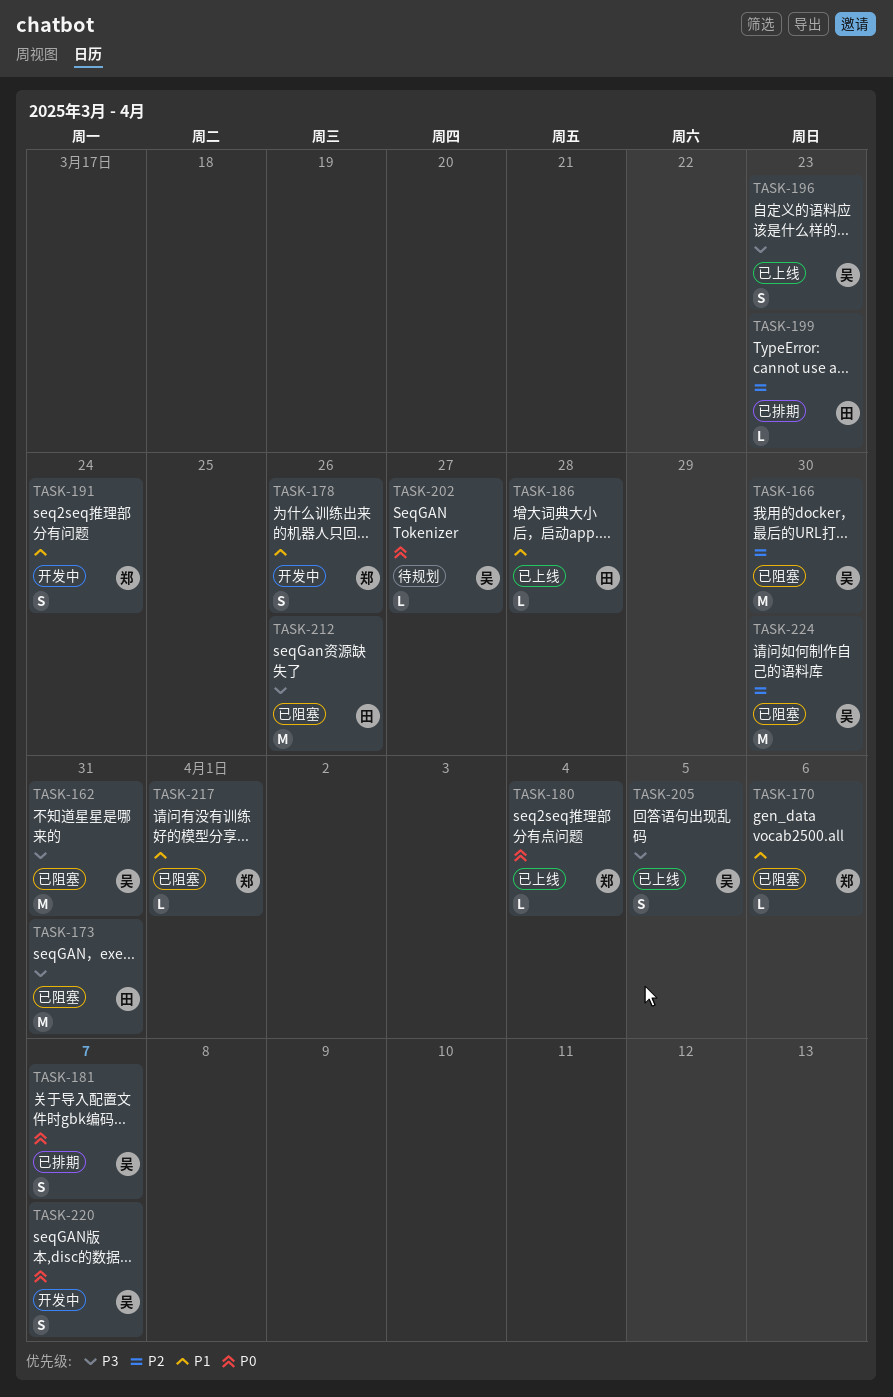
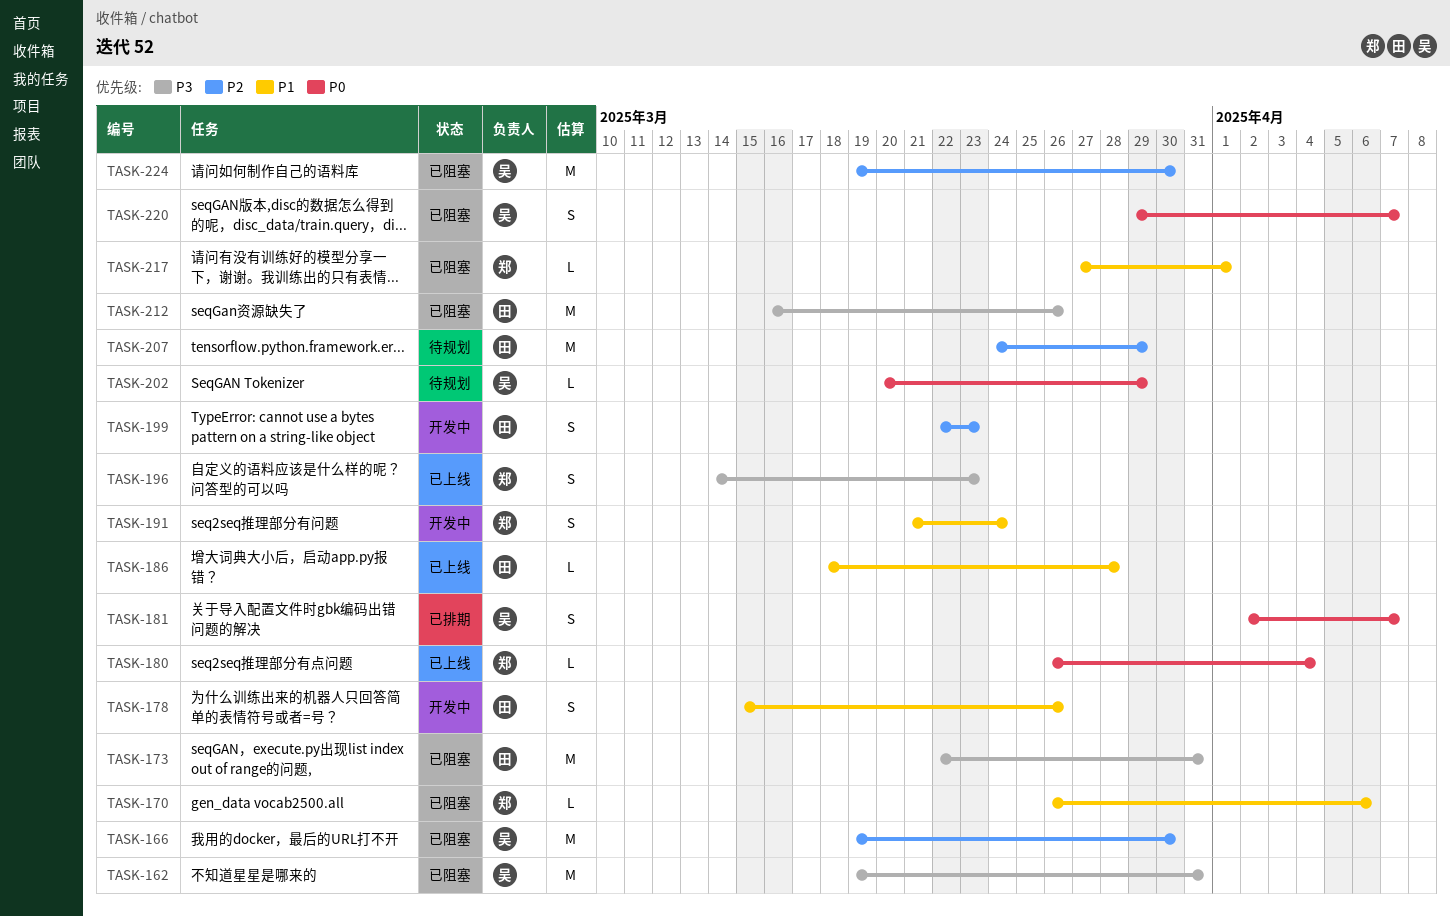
TASK-178, owner: 郑 -> 田
TASK-196, owner: 吴 -> 郑
TASK-199, status: 已排期 -> 开发中
TASK-199, estimate: L -> S
TASK-202, due: Mar 27 -> Mar 29
TASK-205: present -> none
TASK-207: none -> present
TASK-220, status: 开发中 -> 已阻塞

